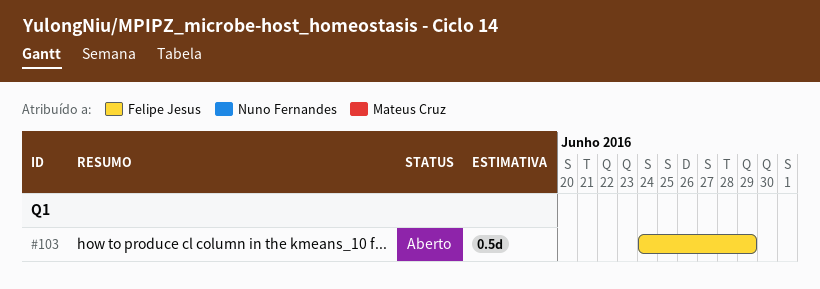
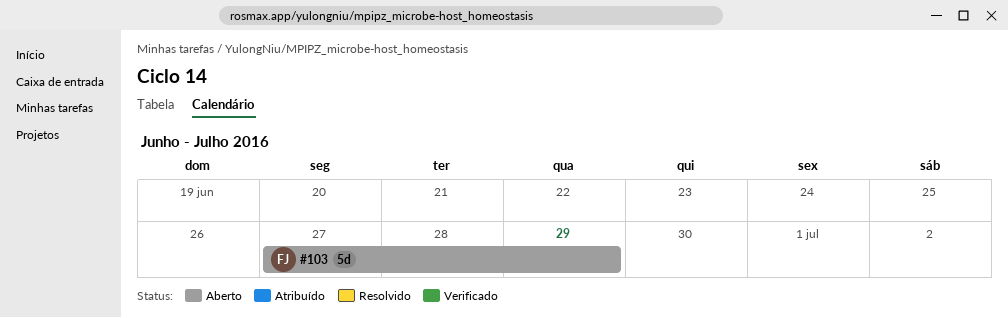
#103, estimate: 0.5d -> 5d
#103, start: Jun 24 -> Jun 27

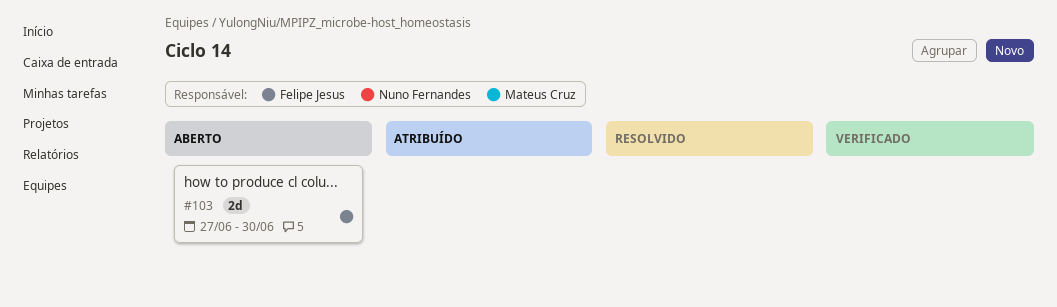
#103, estimate: 5d -> 2d
#103, due: Jun 29 -> Jun 30

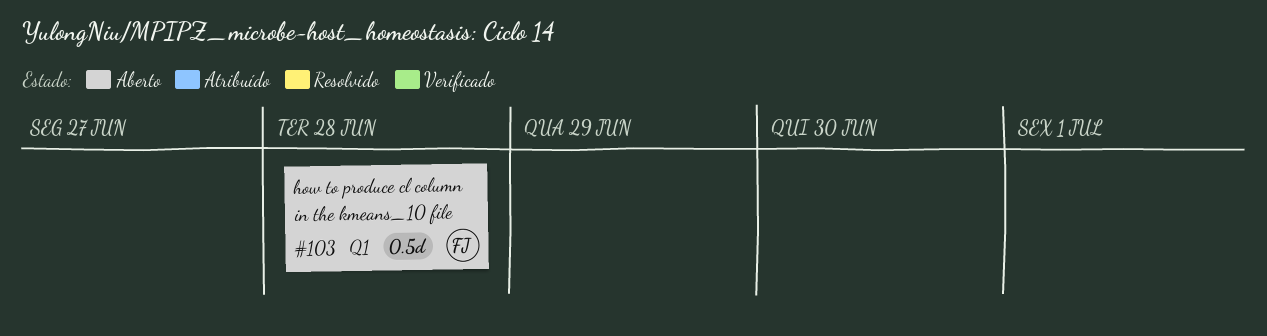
#103, estimate: 2d -> 0.5d
#103, due: Jun 30 -> Jun 28

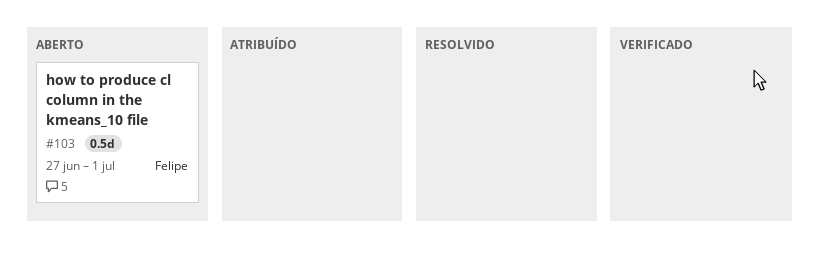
#103, due: Jun 28 -> Jul 1

